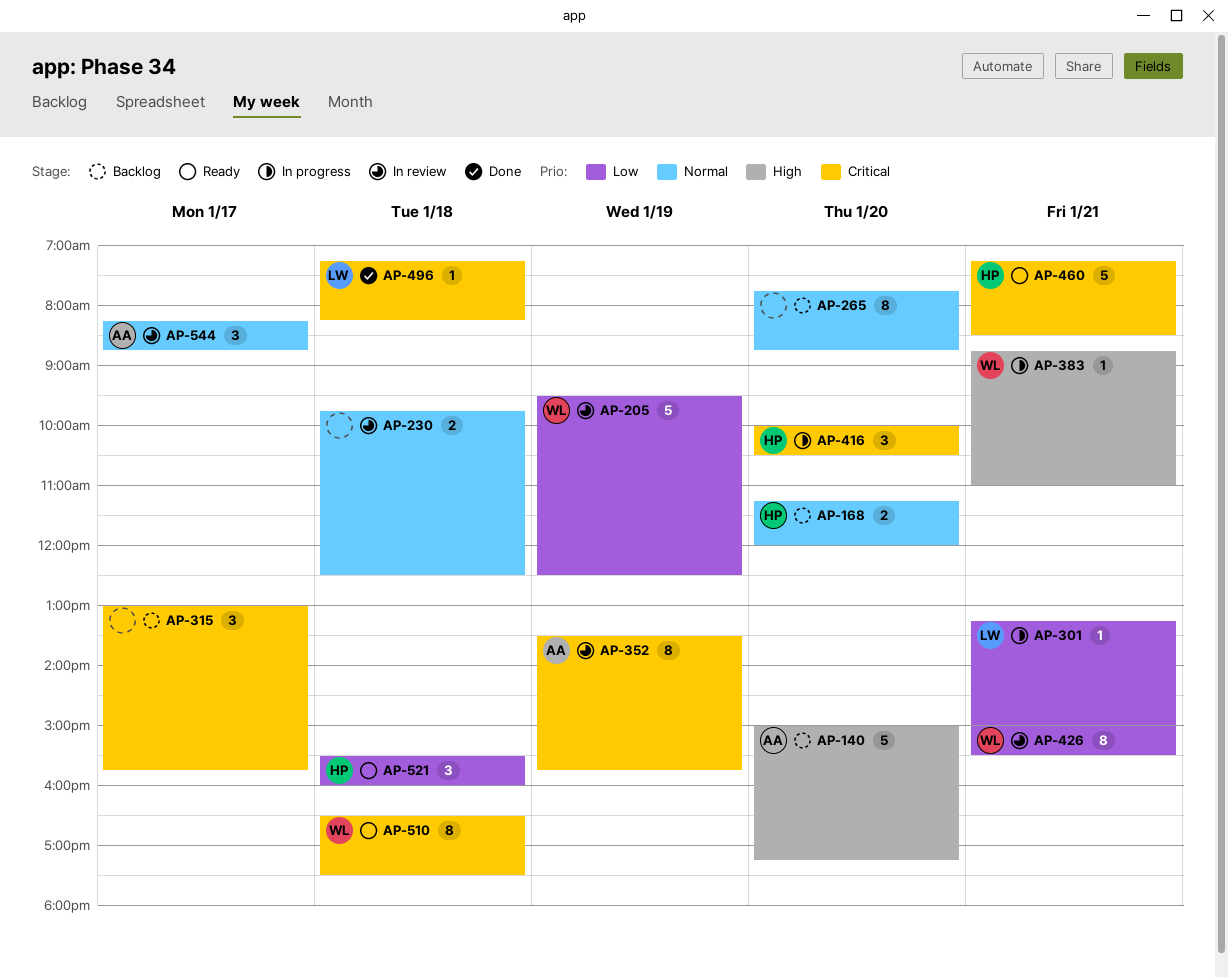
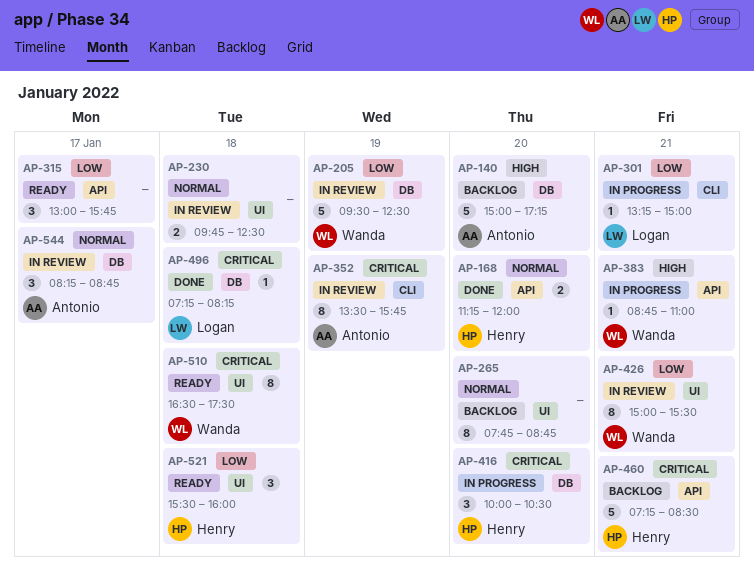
AP-168, status: Backlog -> Done
AP-315, status: Backlog -> Ready
AP-315, priority: Critical -> Low
AP-460, status: Ready -> Backlog

